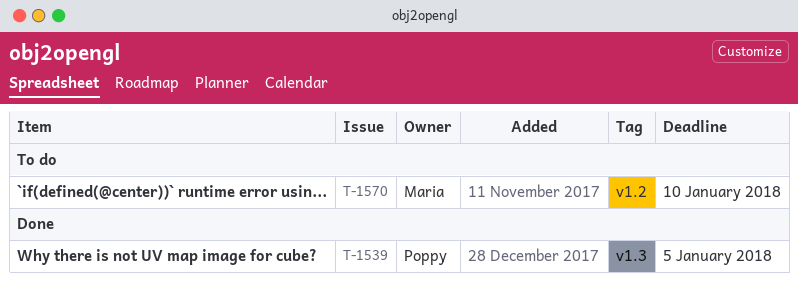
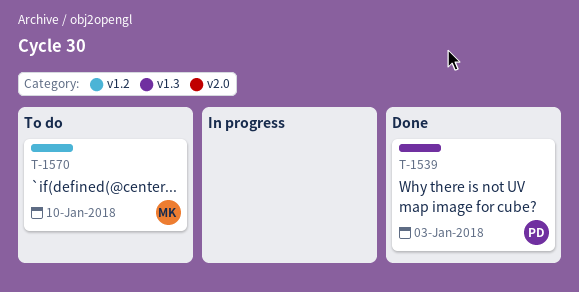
T-1539, due: Jan 5 -> Jan 3

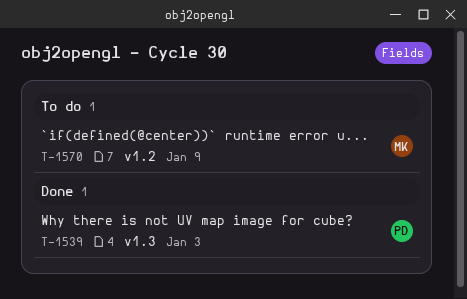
T-1570, due: Jan 10 -> Jan 9

